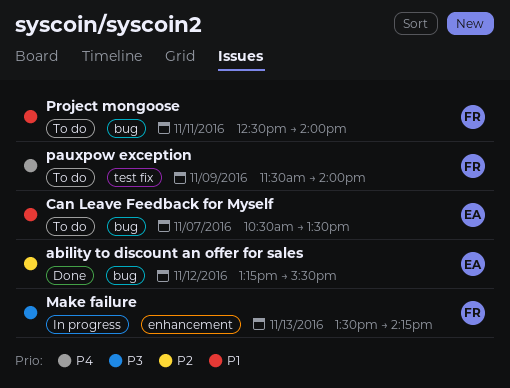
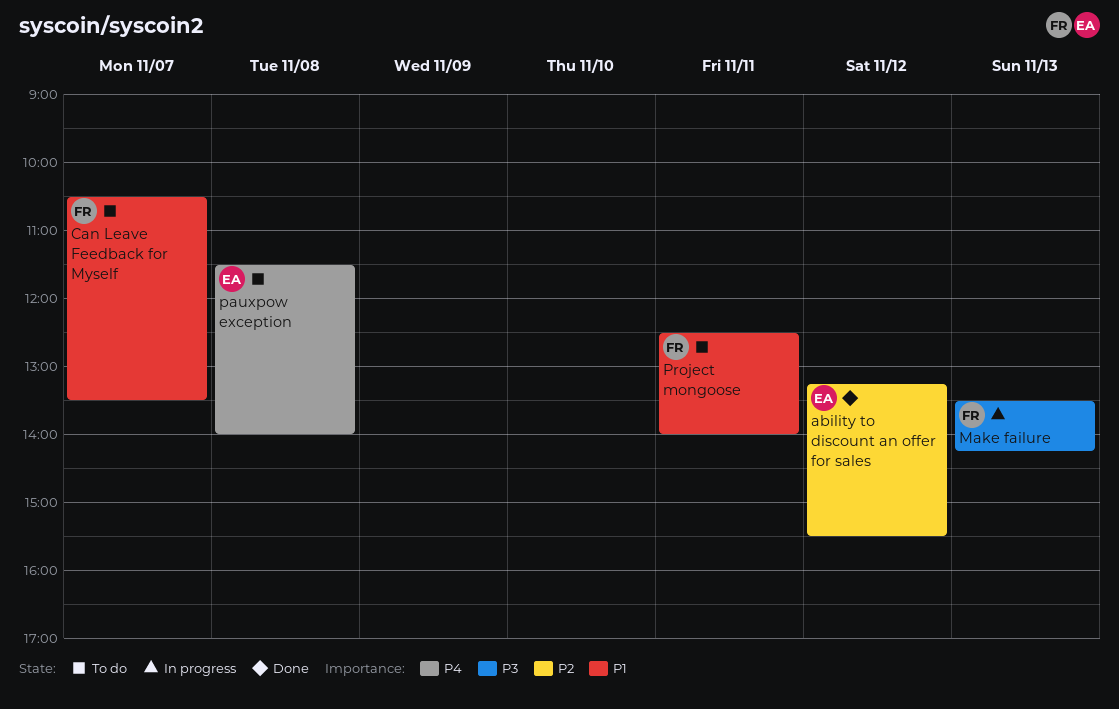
Can Leave Feedback for Myself, owner: EA -> FR
pauxpow exception, owner: FR -> EA
pauxpow exception, day: Nov 9 -> Nov 8

